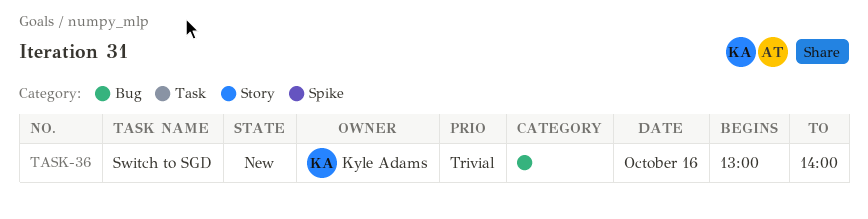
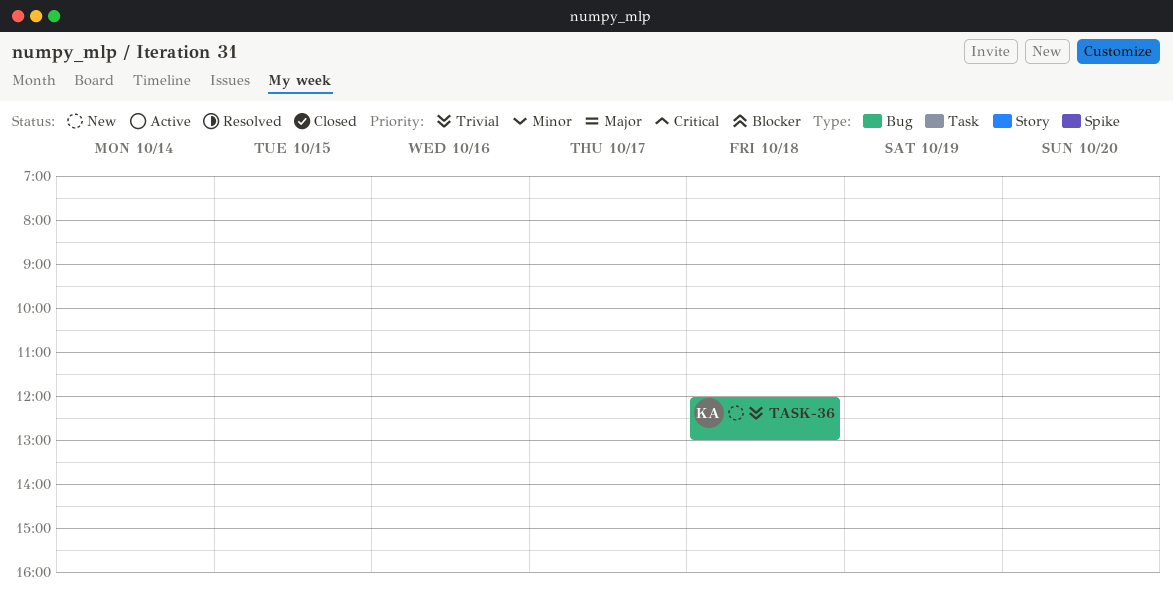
TASK-36, day: Oct 16 -> Oct 18
TASK-36, begins: 13:00 -> 12:00
TASK-36, ends: 14:00 -> 13:00

